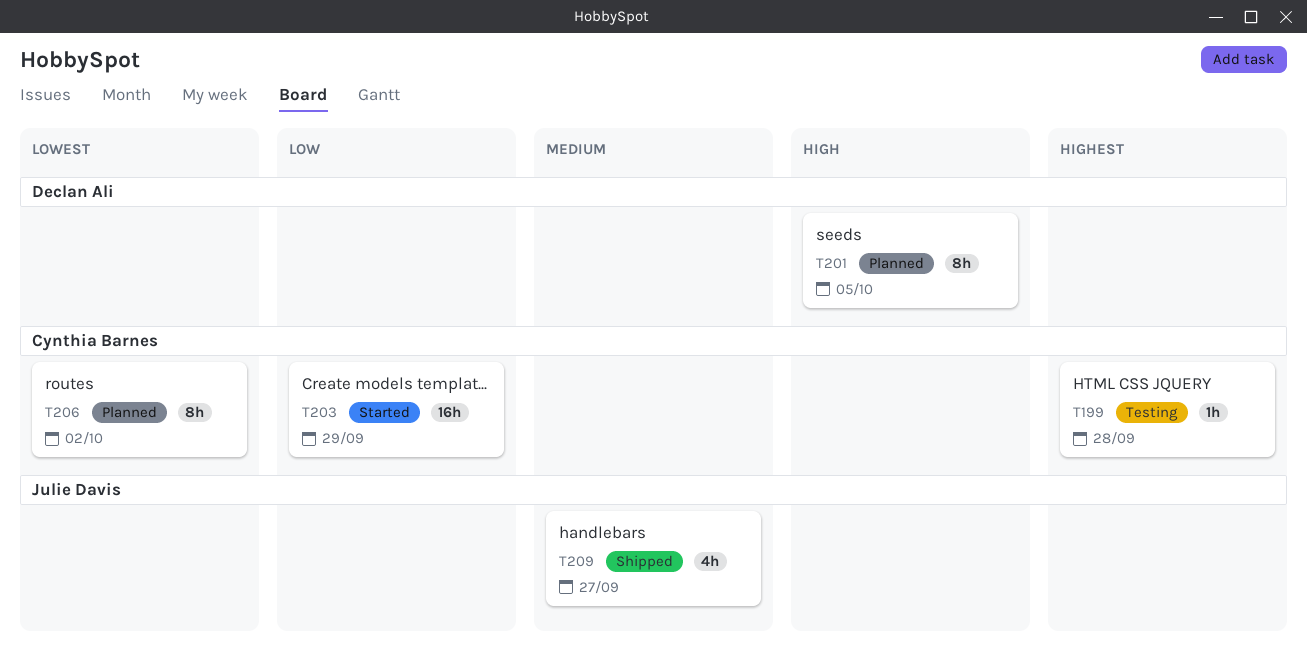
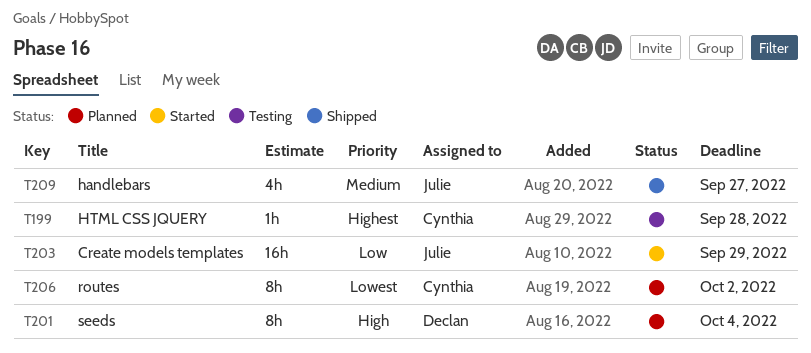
T201, due: Oct 5 -> Oct 4
T203, owner: Cynthia Barnes -> Julie Davis

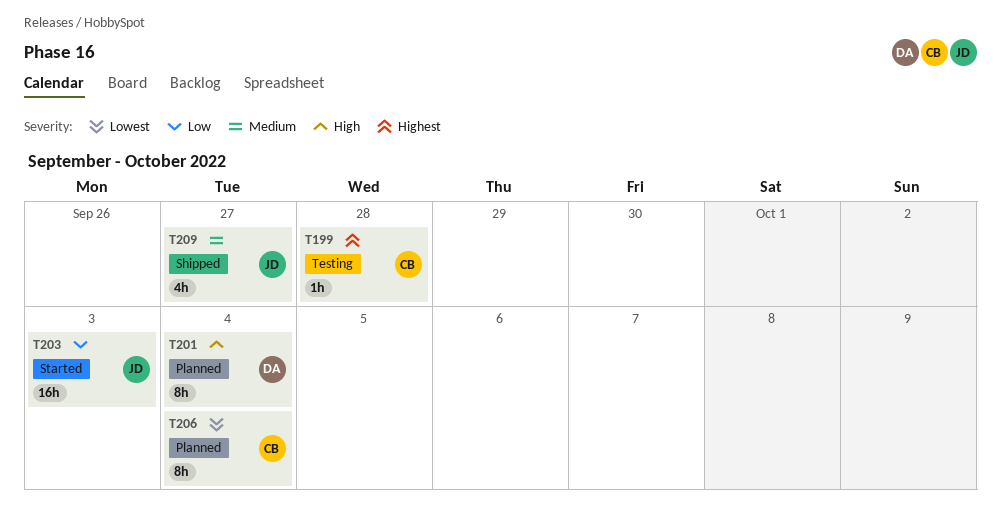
T203, due: Sep 29 -> Oct 3
T206, due: Oct 2 -> Oct 4

